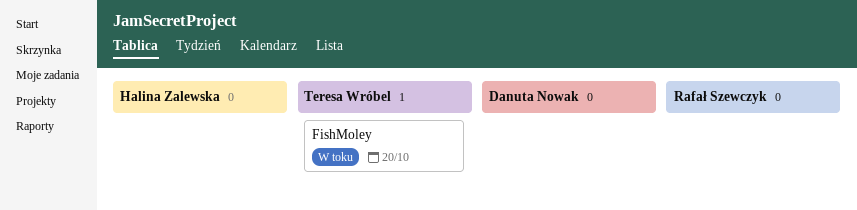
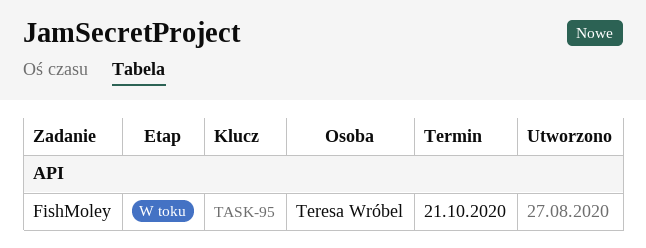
FishMoley, due: Oct 20 -> Oct 21

